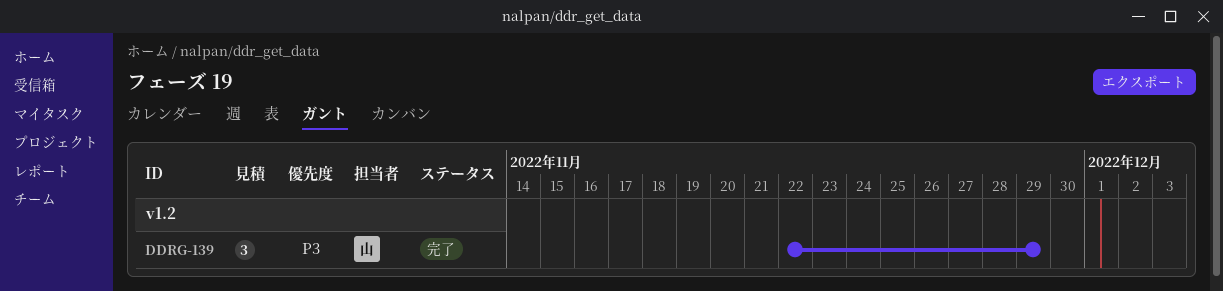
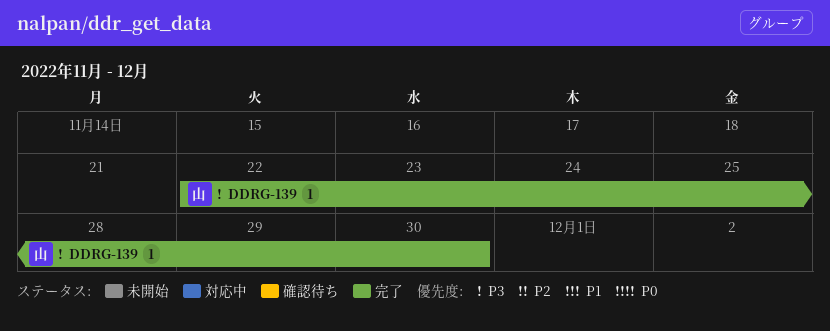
DDRG-139, estimate: 3 -> 1
DDRG-139, due: Nov 29 -> Nov 30

